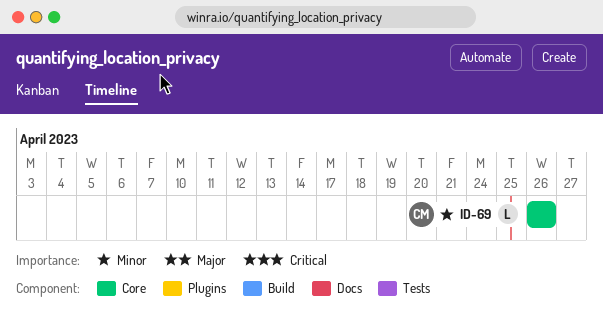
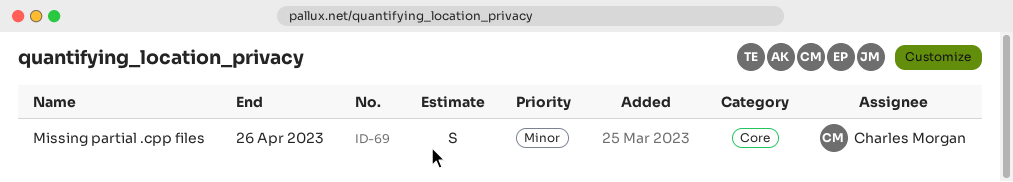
ID-69, estimate: L -> S

